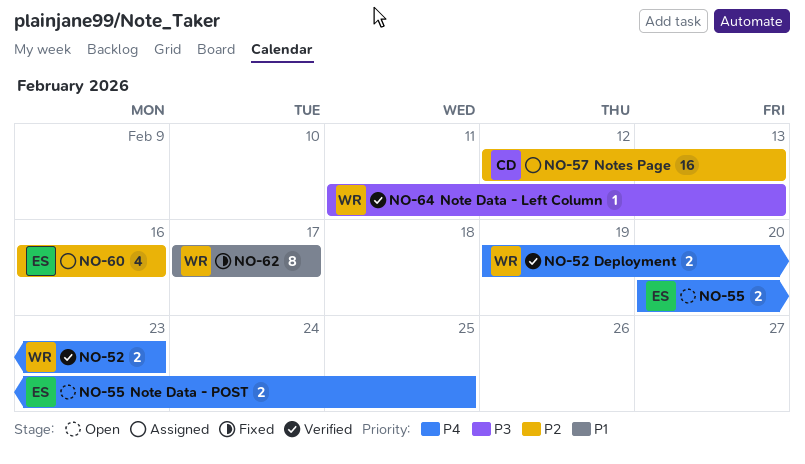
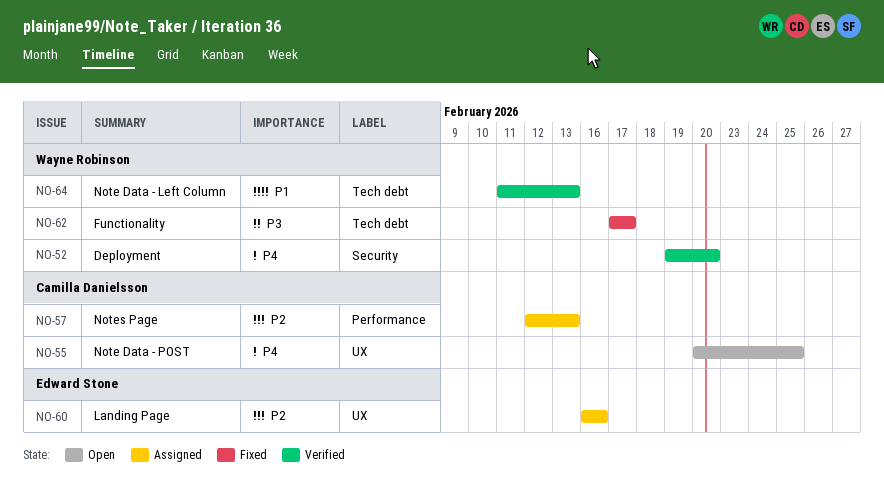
NO-52, due: Feb 23 -> Feb 20
NO-55, owner: Edward Stone -> Camilla Danielsson
NO-62, priority: P1 -> P3
NO-64, priority: P3 -> P1

